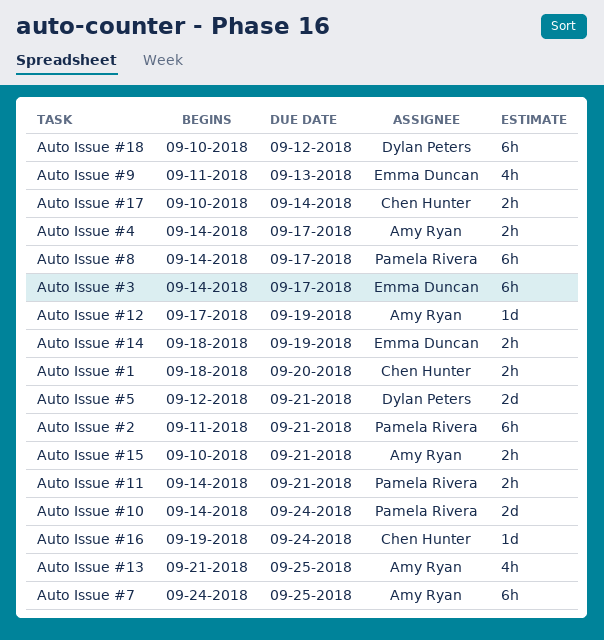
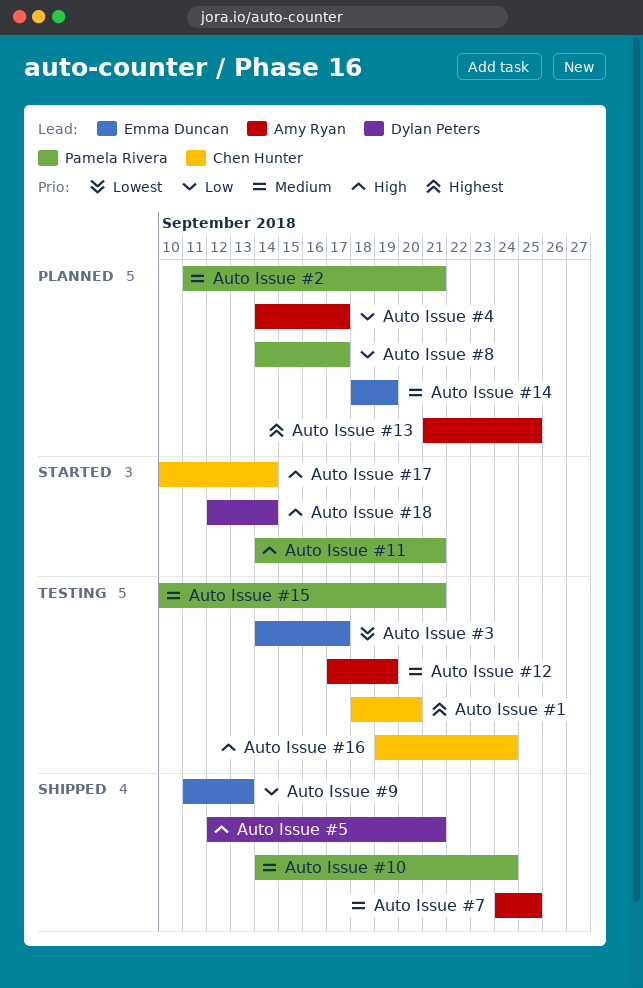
Auto Issue #15, owner: Amy Ryan -> Pamela Rivera
Auto Issue #18, start: Sep 10 -> Sep 12
Auto Issue #18, due: Sep 12 -> Sep 14

